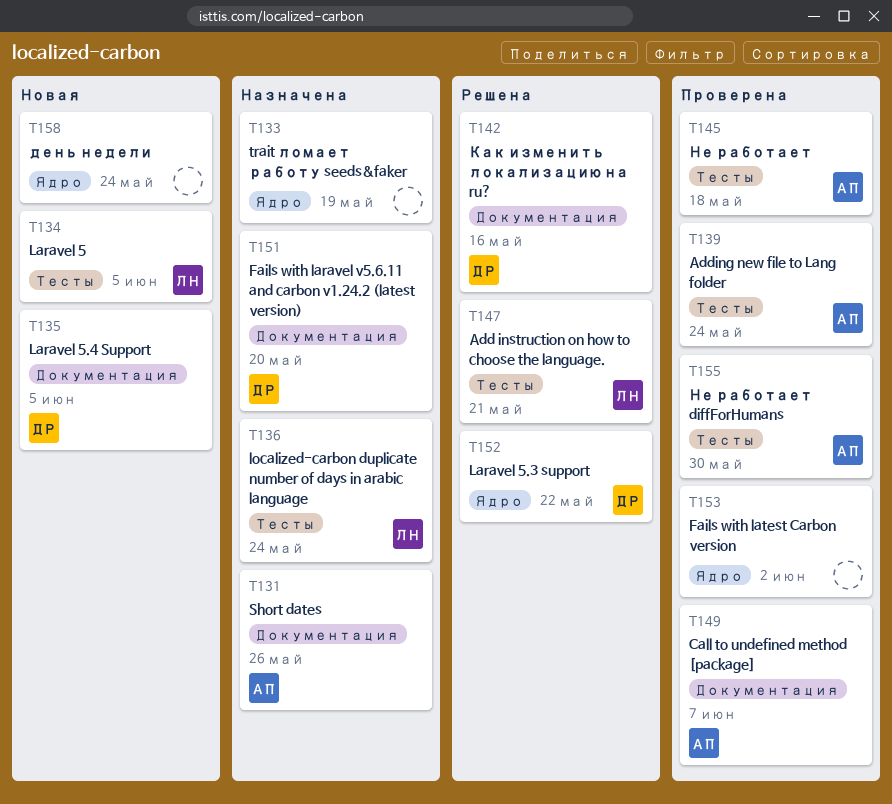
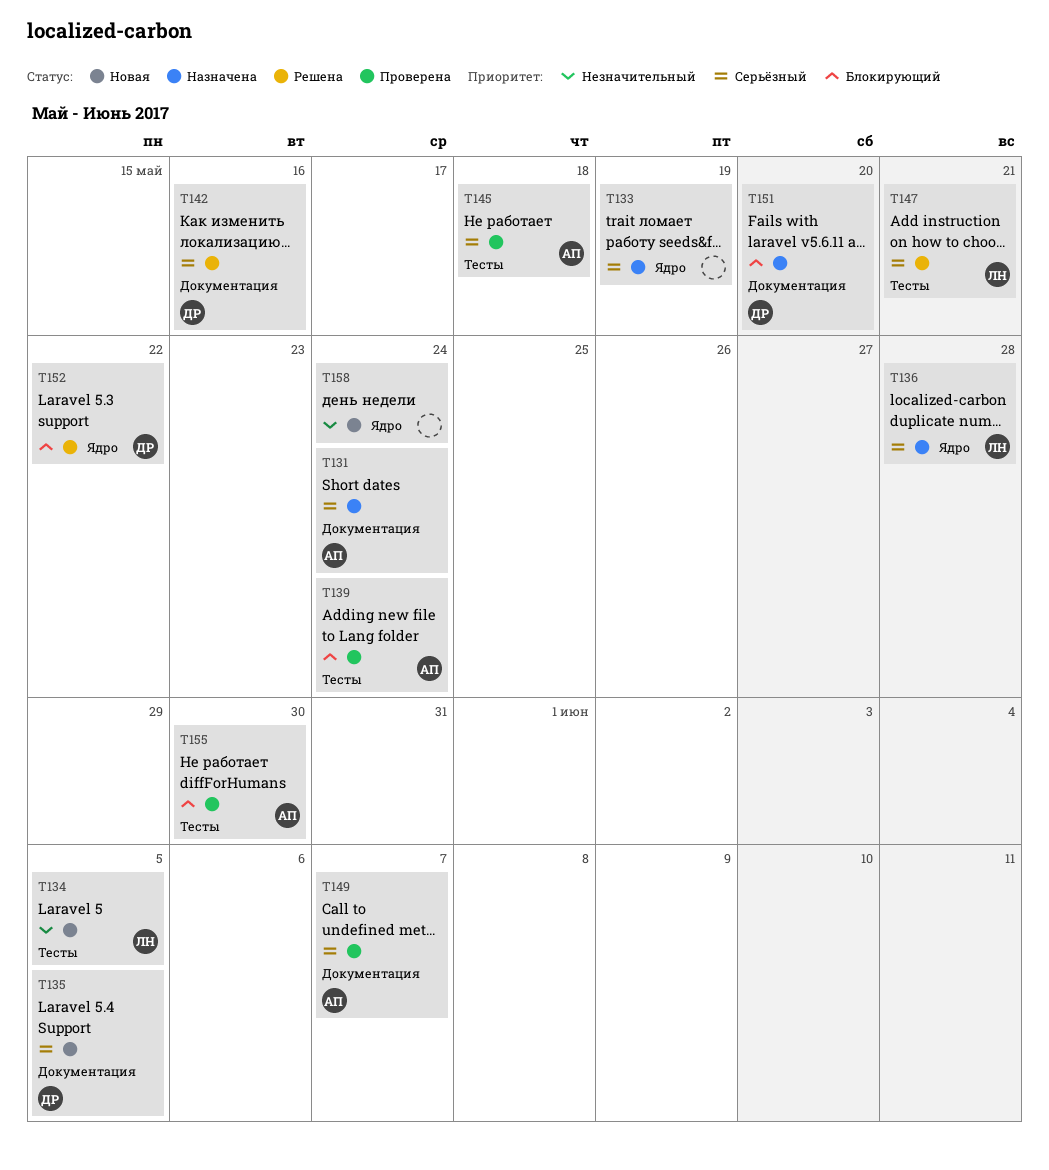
T131, due: May 26 -> May 24
T136, label: Тесты -> Ядро
T136, due: May 24 -> May 28
T153: present -> none

